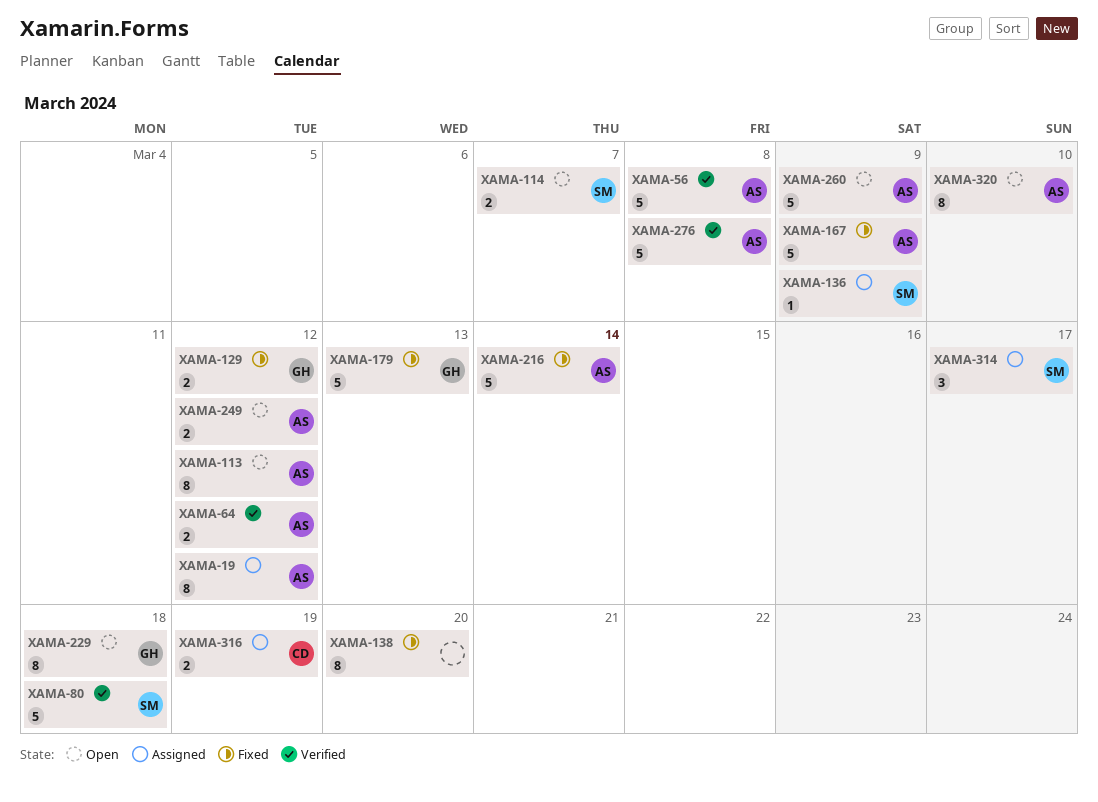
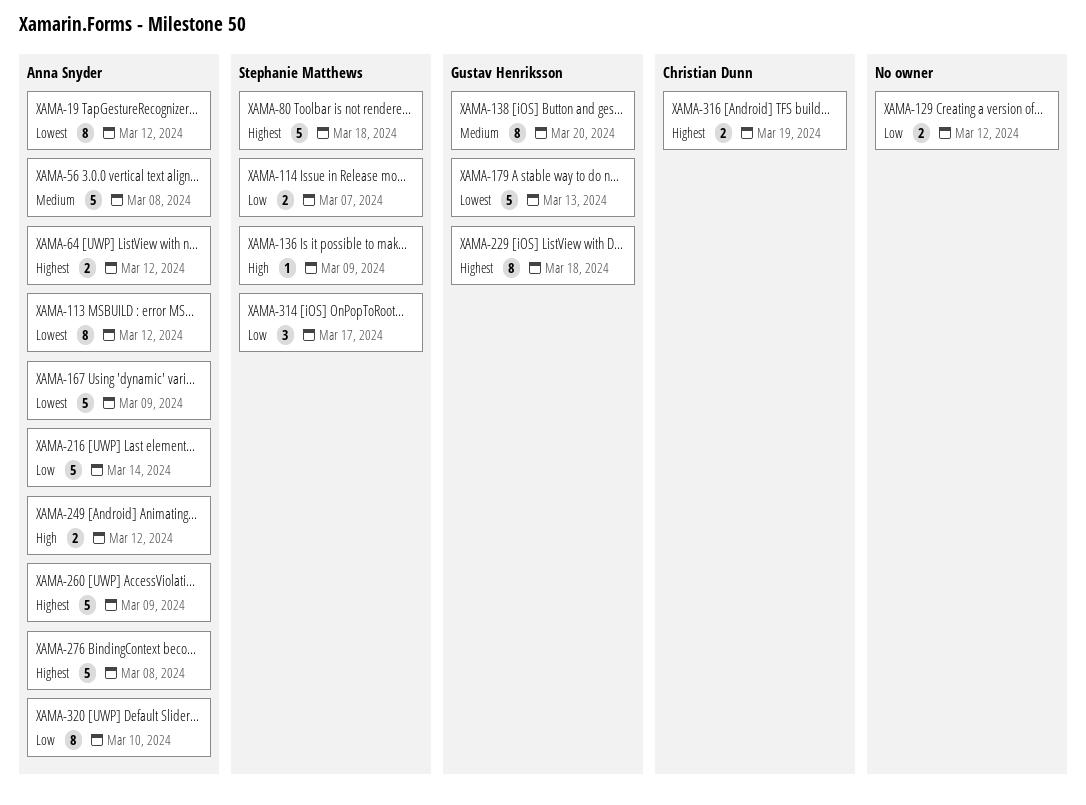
XAMA-129, owner: Gustav Henriksson -> none
XAMA-138, owner: none -> Gustav Henriksson

